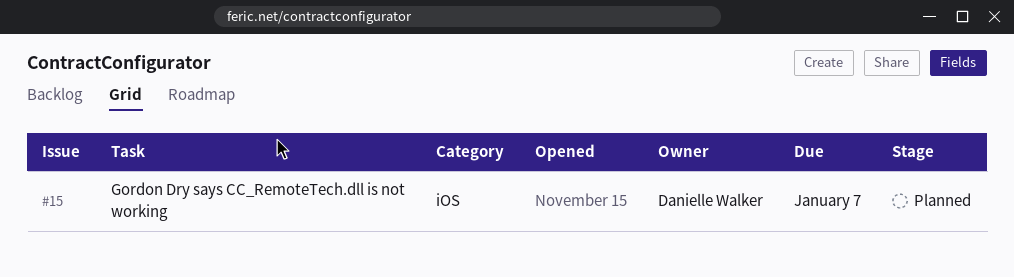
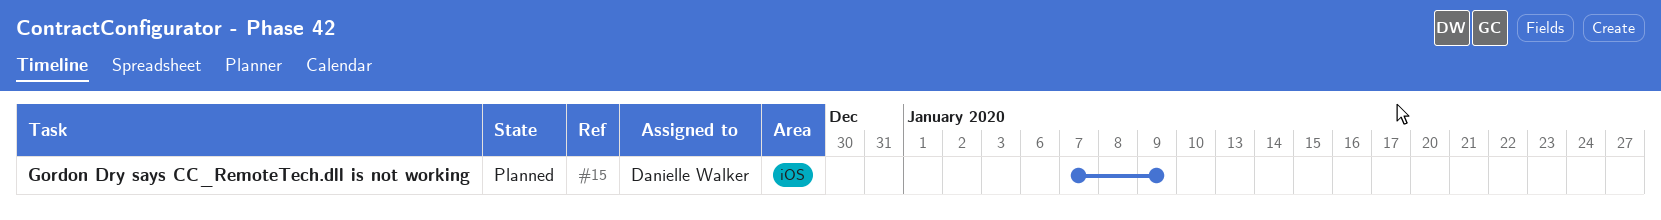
#15, due: Jan 7 -> Jan 9

